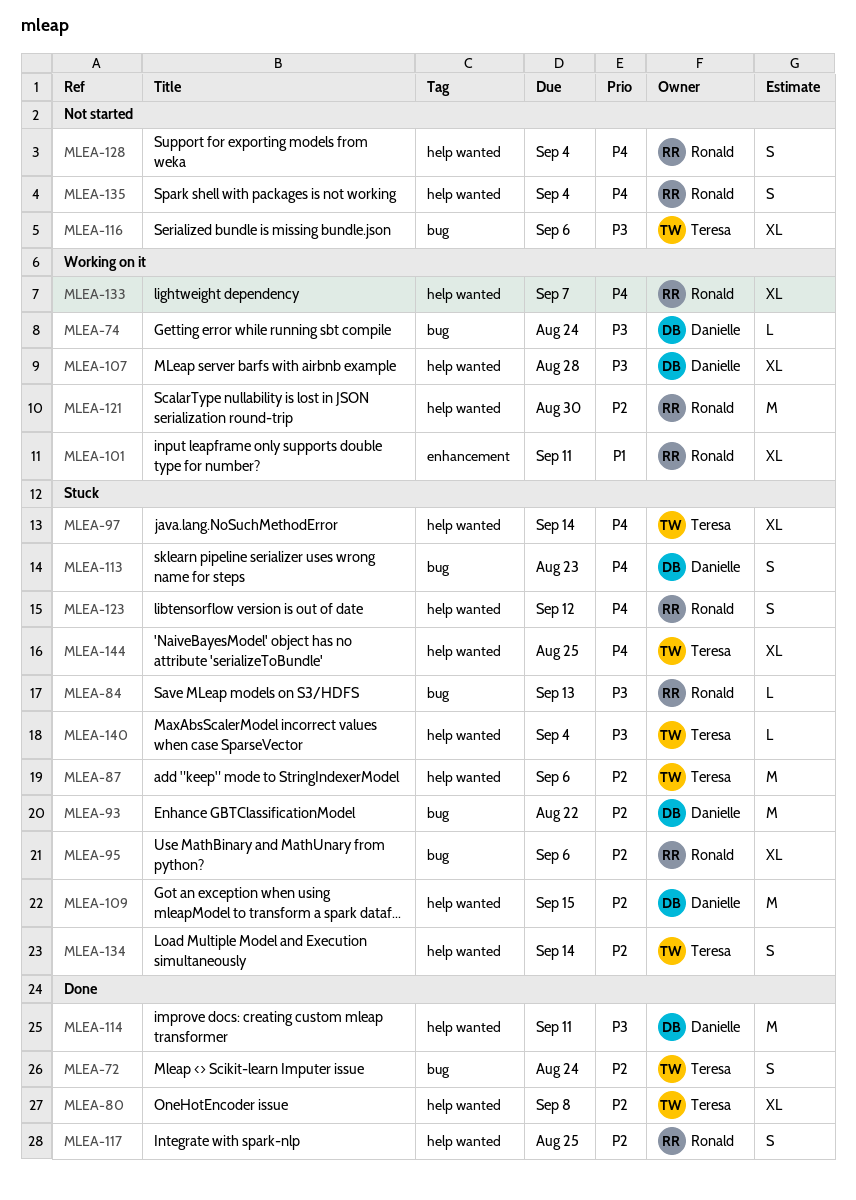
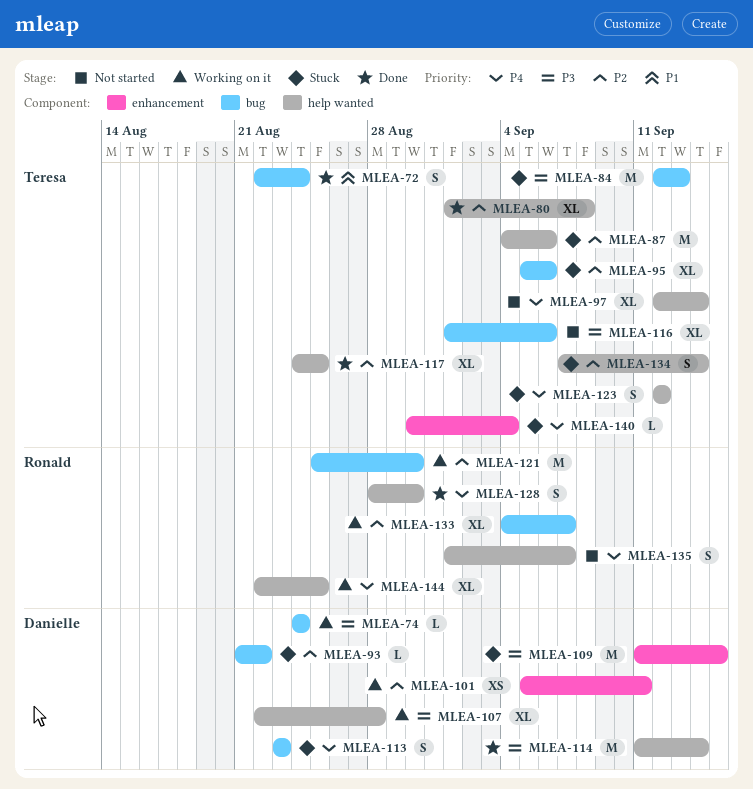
MLEA-72, priority: P2 -> P1
MLEA-84, owner: Ronald -> Teresa
MLEA-84, estimate: L -> M
MLEA-93, estimate: M -> L
MLEA-95, owner: Ronald -> Teresa
MLEA-97, status: Stuck -> Not started
MLEA-101, owner: Ronald -> Danielle
MLEA-101, priority: P1 -> P2
MLEA-101, estimate: XL -> XS
MLEA-109, priority: P2 -> P3
MLEA-109, label: help wanted -> enhancement
MLEA-114, due: Sep 11 -> Sep 14
MLEA-117, owner: Ronald -> Teresa
MLEA-117, estimate: S -> XL
MLEA-121, label: help wanted -> bug
MLEA-123, owner: Ronald -> Teresa
MLEA-128, status: Not started -> Done
MLEA-128, due: Sep 4 -> Aug 30
MLEA-133, priority: P4 -> P2
MLEA-133, label: help wanted -> bug
MLEA-135, due: Sep 4 -> Sep 7
MLEA-140, priority: P3 -> P4
MLEA-140, label: help wanted -> enhancement
MLEA-144, status: Stuck -> Working on it
MLEA-144, owner: Teresa -> Ronald

